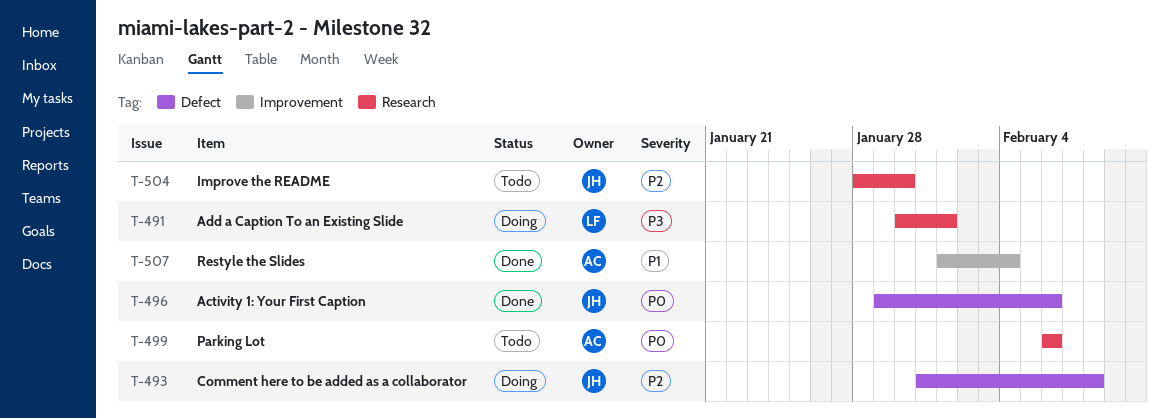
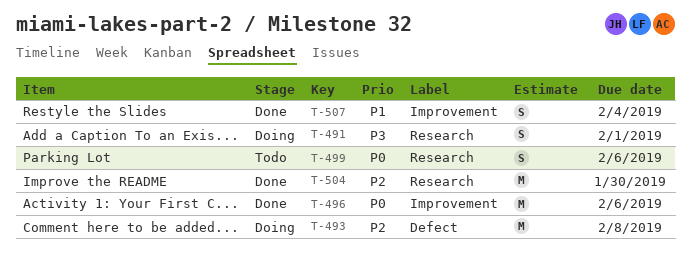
T-496, label: Defect -> Improvement
T-504, status: Todo -> Done

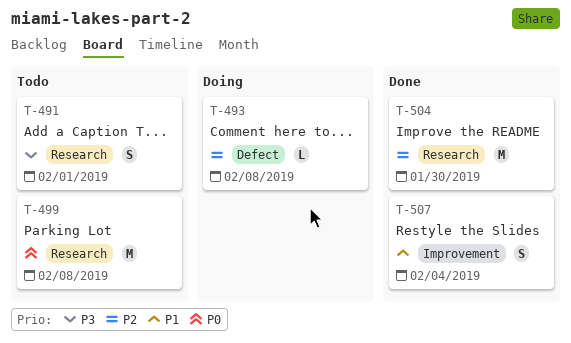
T-491, status: Doing -> Todo
T-493, estimate: M -> L
T-496: present -> none
T-499, estimate: S -> M
T-499, due: Feb 6 -> Feb 8

